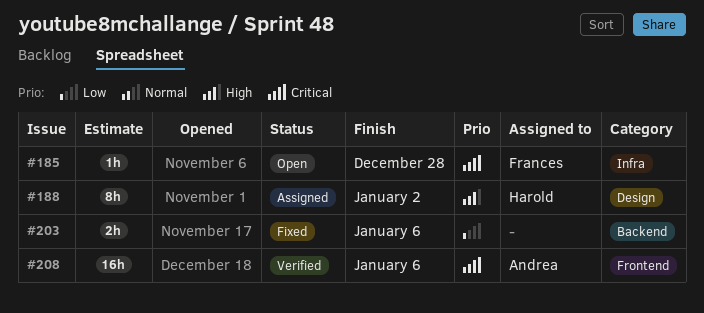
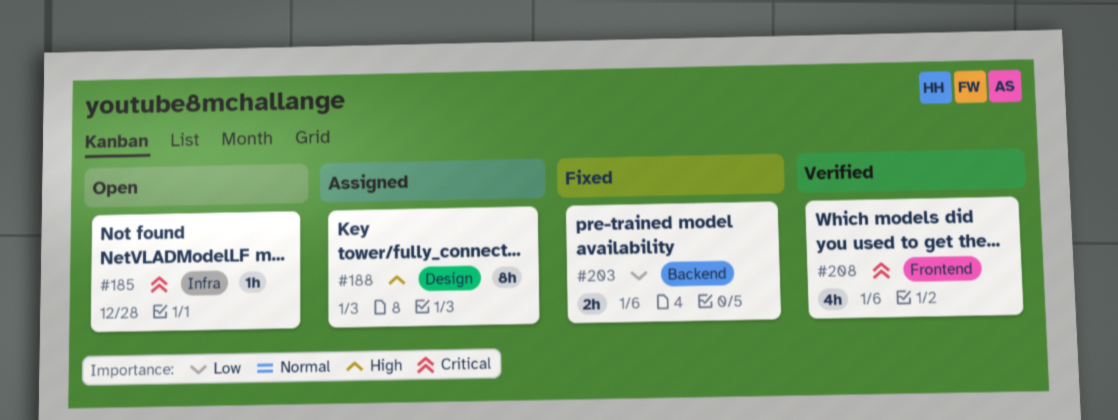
#188, due: Jan 2 -> Jan 3
#208, estimate: 16h -> 4h

